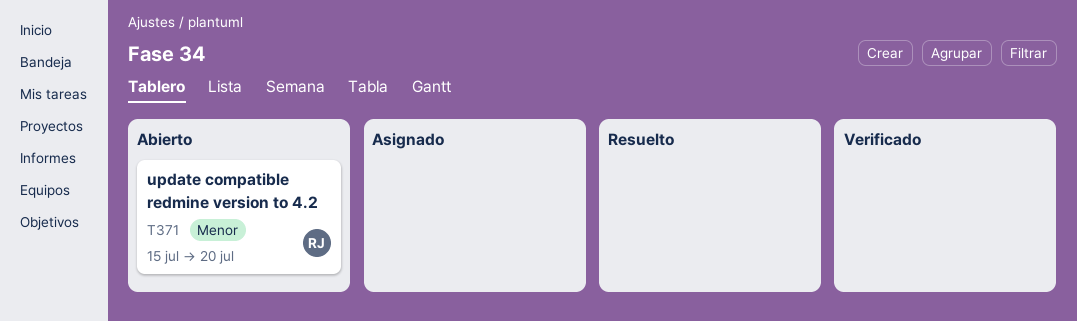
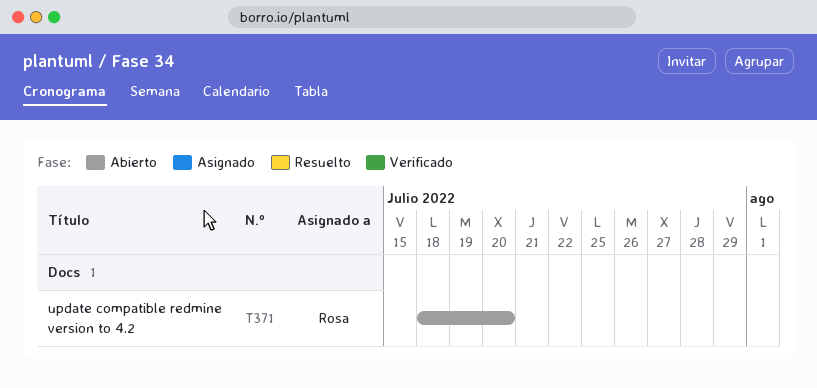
T371, start: Jul 15 -> Jul 18

